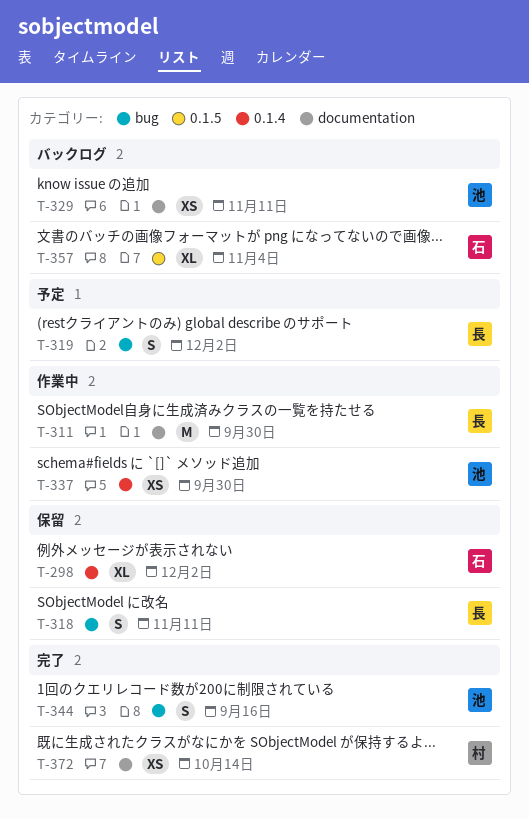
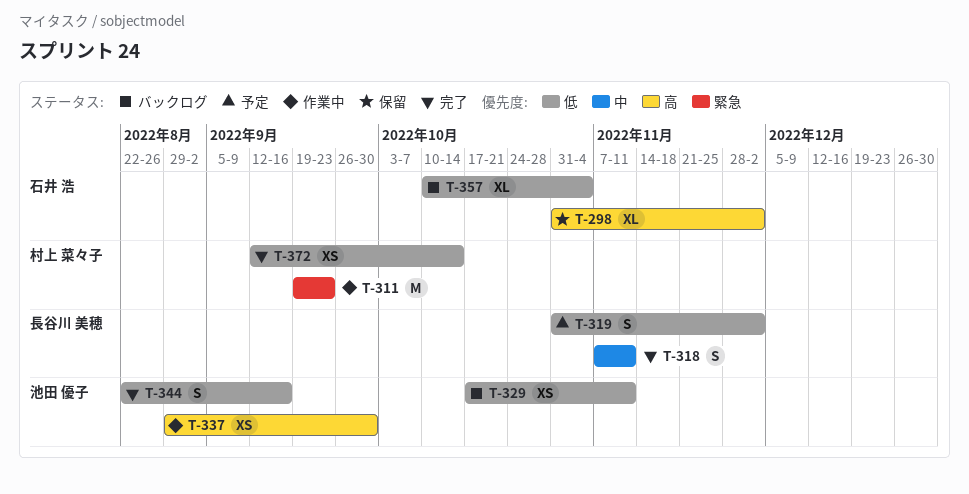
T-311, owner: 長谷川 美穂 -> 村上 菜々子
T-311, due: Sep 30 -> Sep 23
T-318, status: 保留 -> 完了

